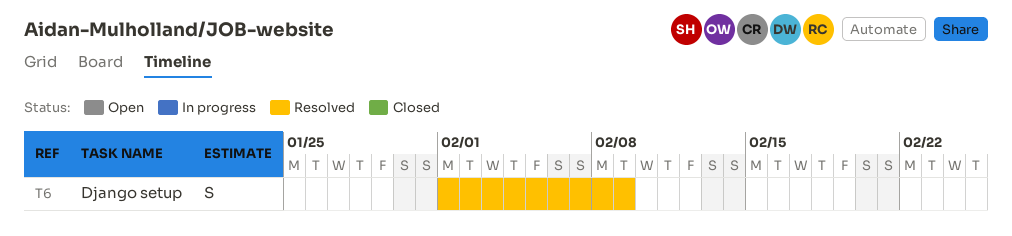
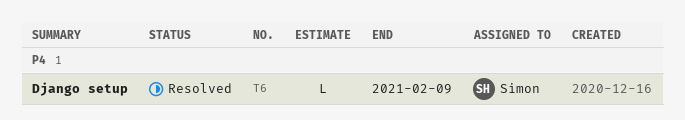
T6, estimate: S -> L

